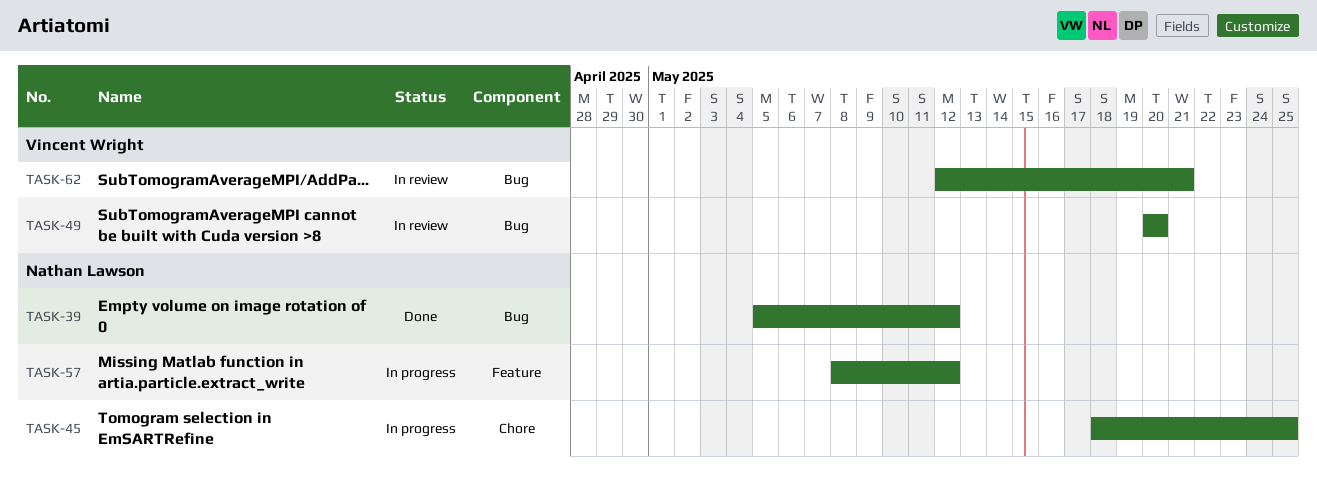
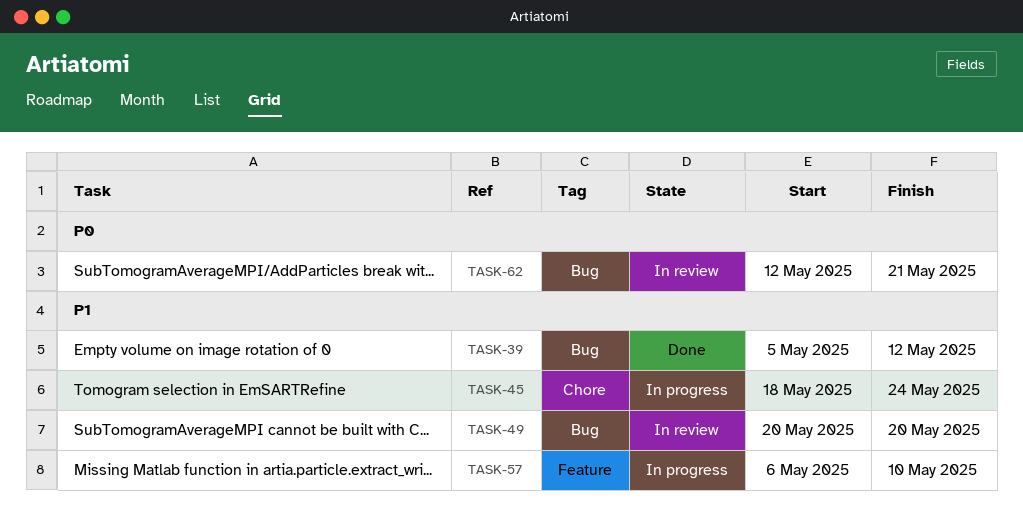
TASK-45, due: May 25 -> May 24
TASK-57, start: May 8 -> May 6
TASK-57, due: May 12 -> May 10

